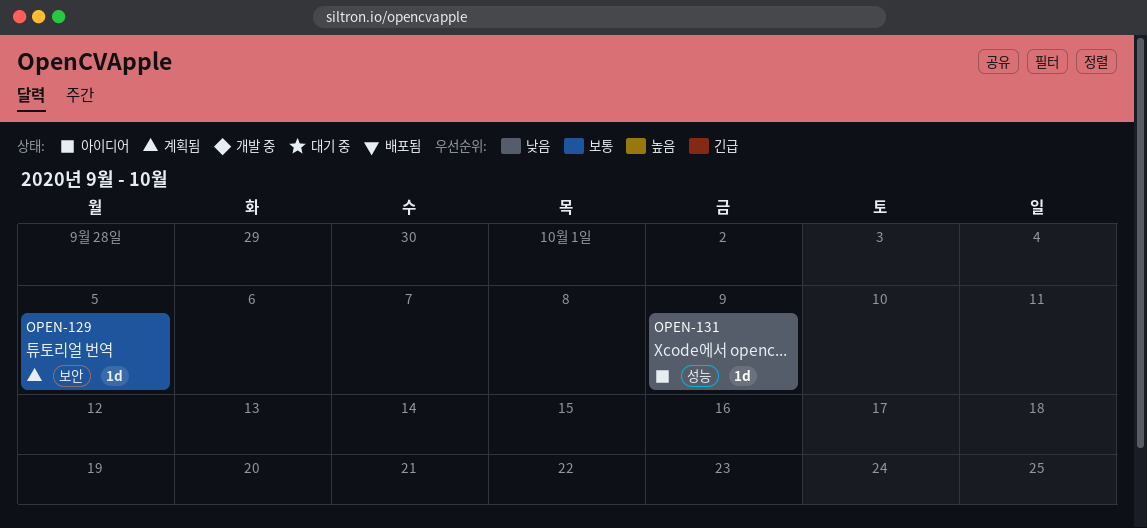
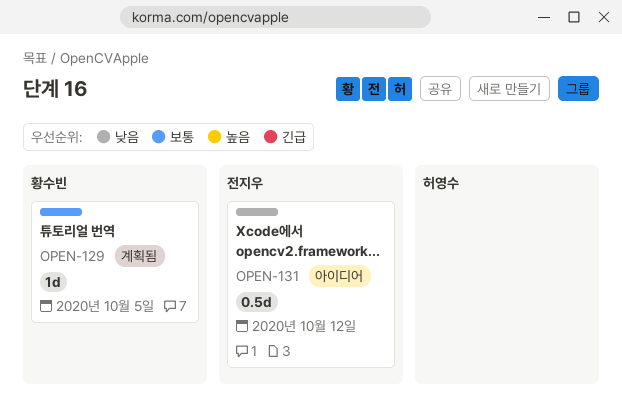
OPEN-131, estimate: 1d -> 0.5d
OPEN-131, due: Oct 9 -> Oct 12

